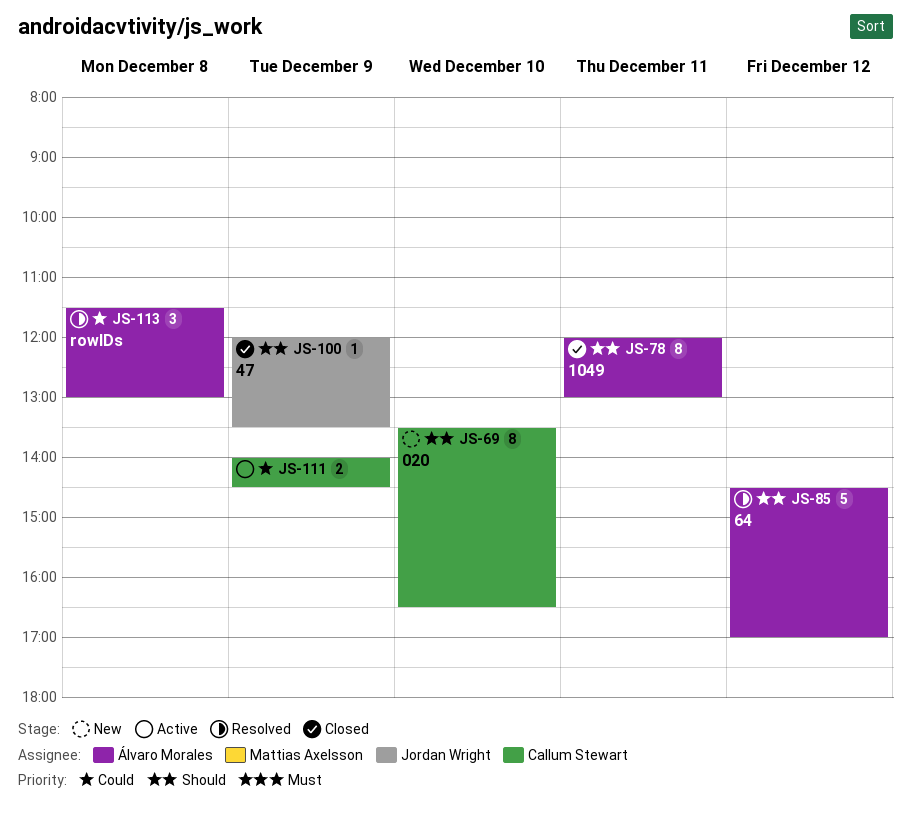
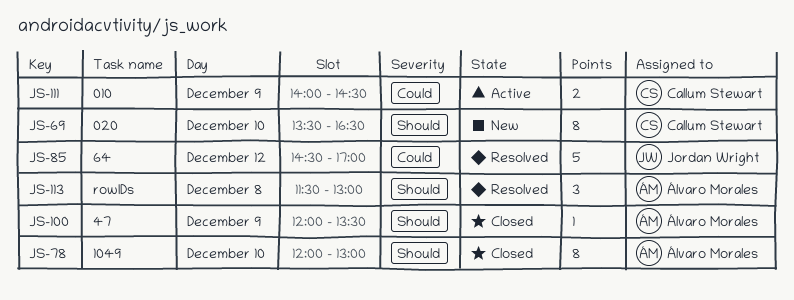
JS-78, day: Dec 11 -> Dec 10
JS-85, owner: Álvaro Morales -> Jordan Wright
JS-85, priority: Should -> Could
JS-100, owner: Jordan Wright -> Álvaro Morales
JS-113, priority: Could -> Should

